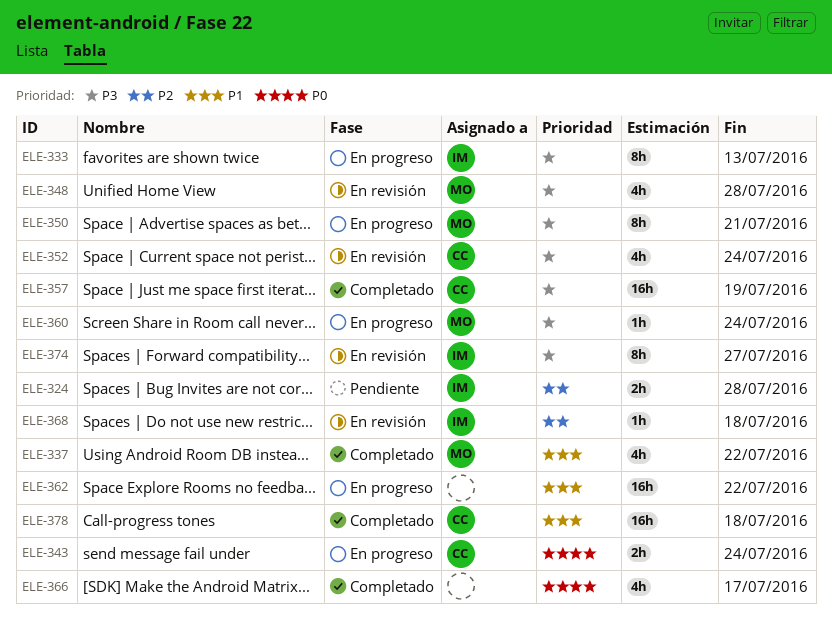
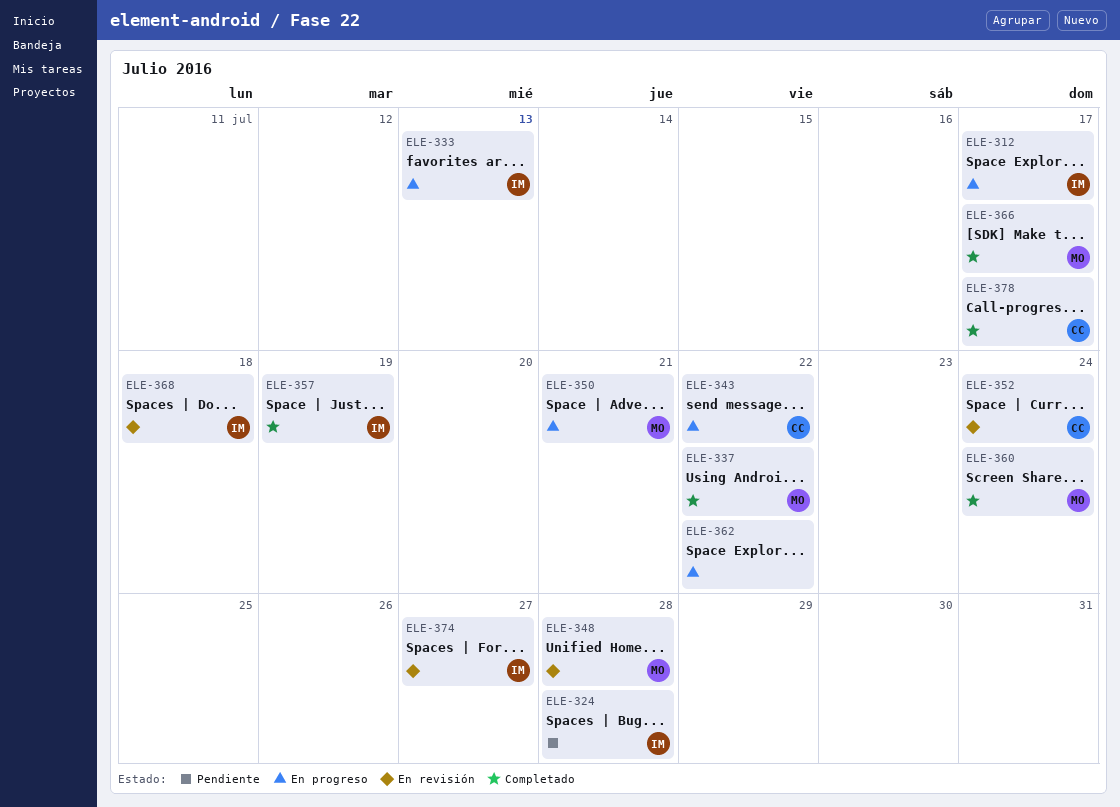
ELE-312: none -> present
ELE-343, due: Jul 24 -> Jul 22
ELE-357, owner: CC -> IM
ELE-360, status: En progreso -> Completado
ELE-366, owner: none -> MO
ELE-378, due: Jul 18 -> Jul 17

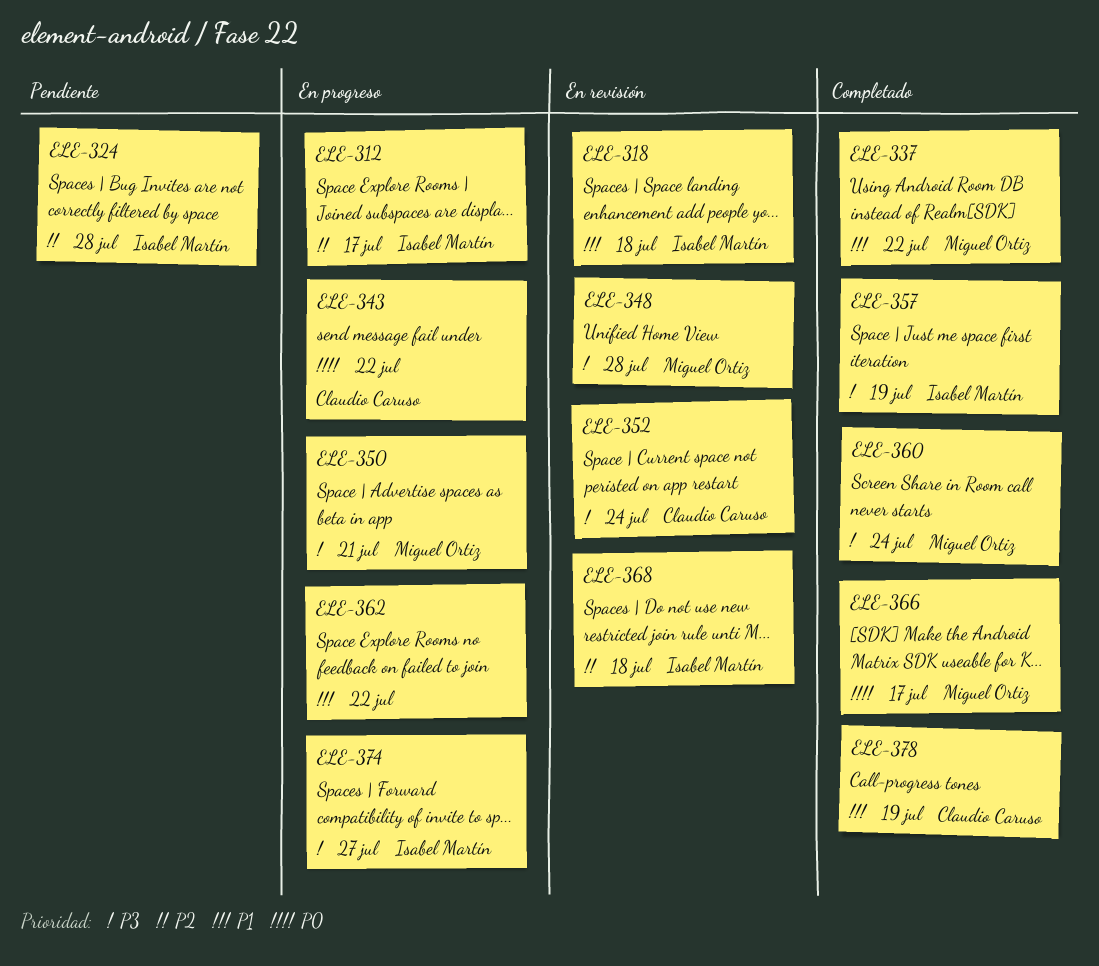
ELE-318: none -> present
ELE-333: present -> none
ELE-374, status: En revisión -> En progreso
ELE-378, due: Jul 17 -> Jul 19

